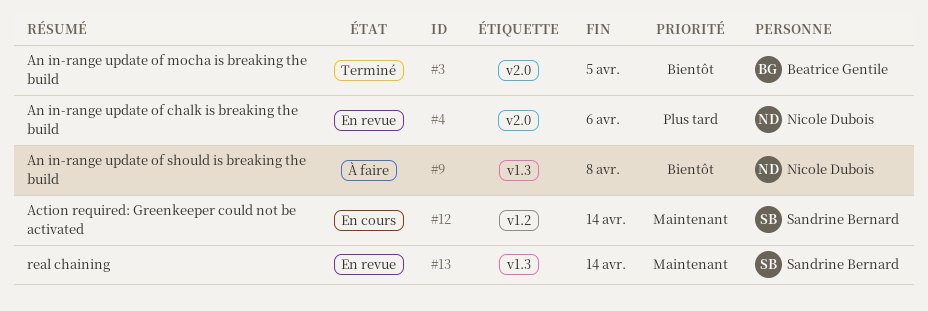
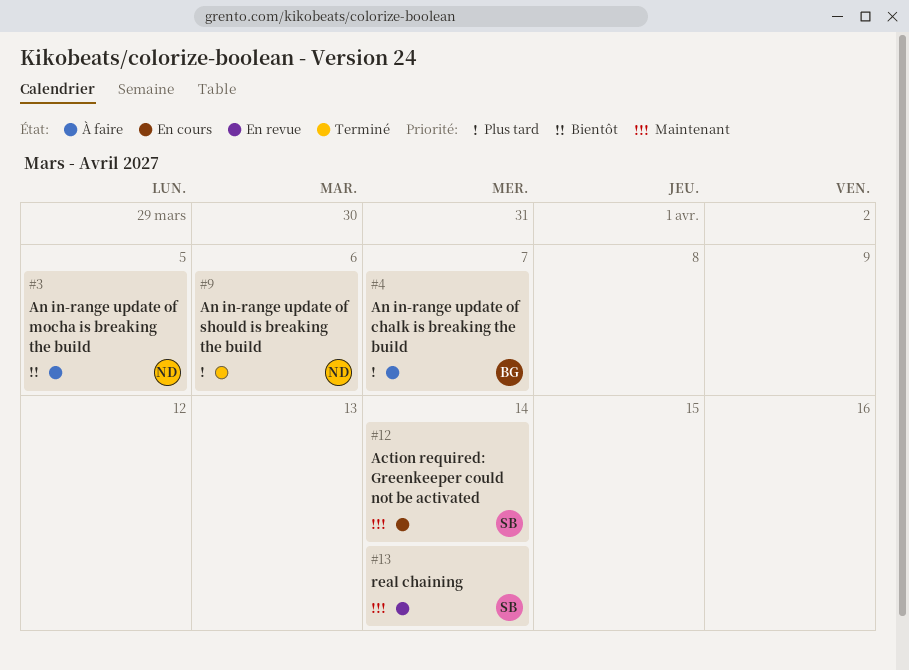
#3, status: Terminé -> À faire
#3, owner: Beatrice Gentile -> Nicole Dubois
#4, status: En revue -> À faire
#4, owner: Nicole Dubois -> Beatrice Gentile
#4, due: Apr 6 -> Apr 7
#9, status: À faire -> Terminé
#9, priority: Bientôt -> Plus tard
#9, due: Apr 8 -> Apr 6

